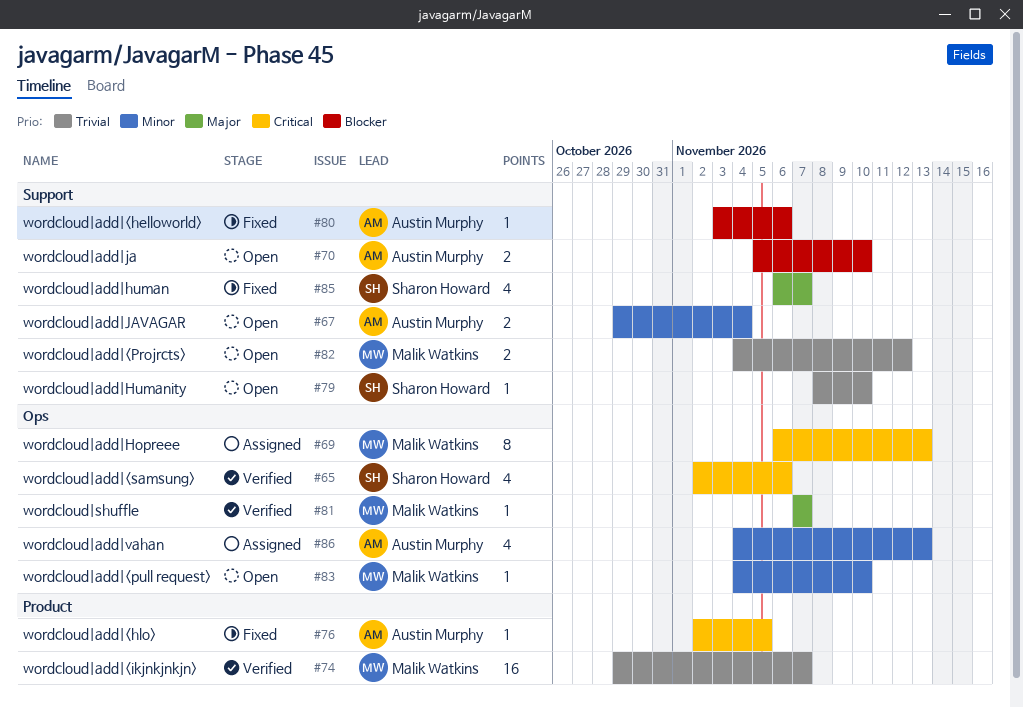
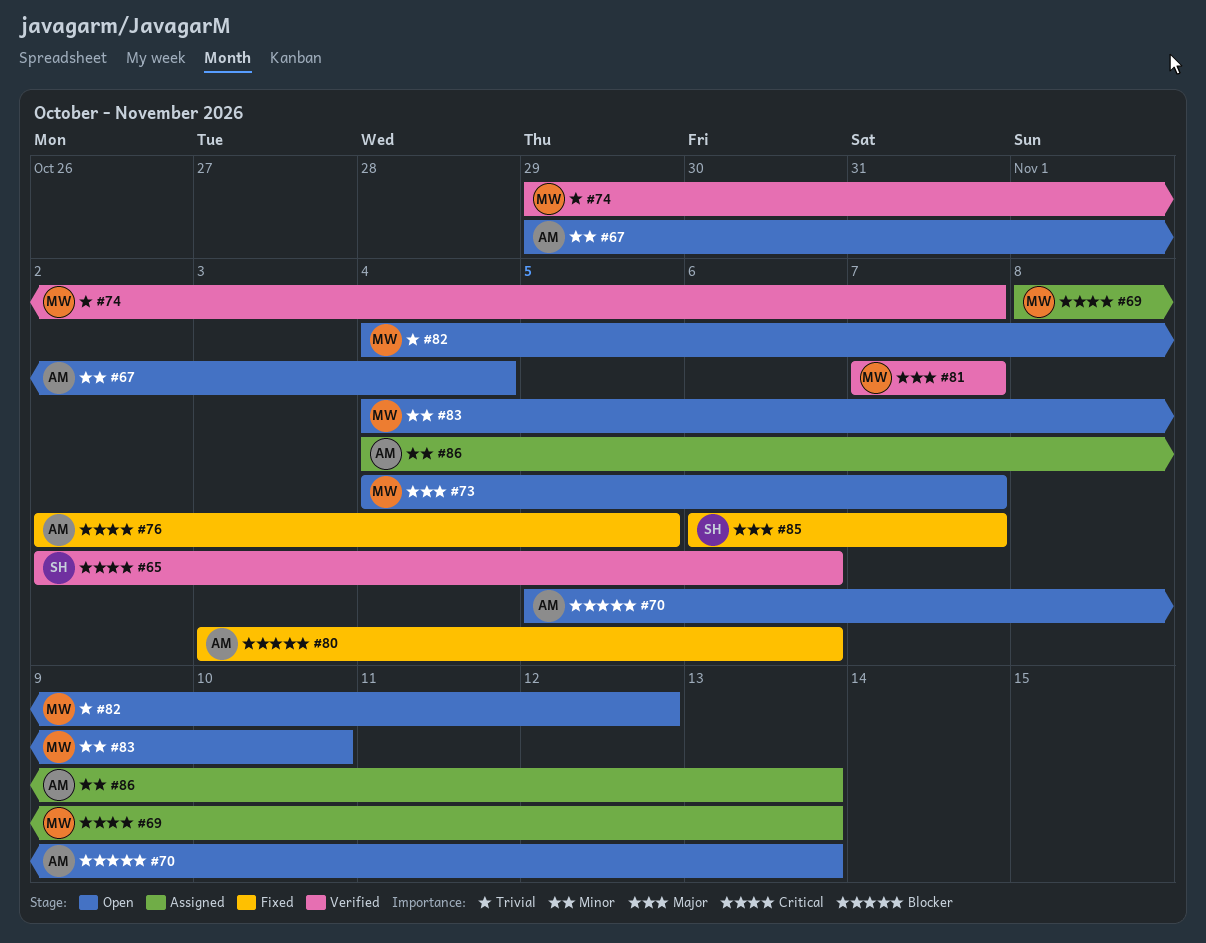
#69, start: Nov 6 -> Nov 8
#70, due: Nov 10 -> Nov 13
#73: none -> present
#79: present -> none

